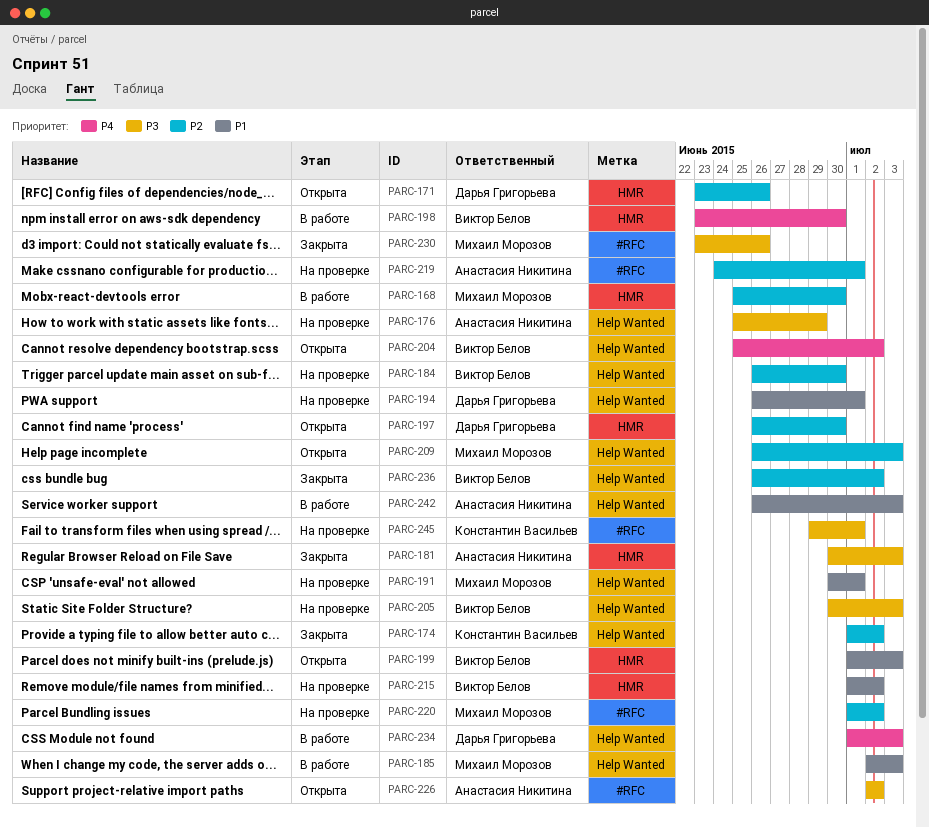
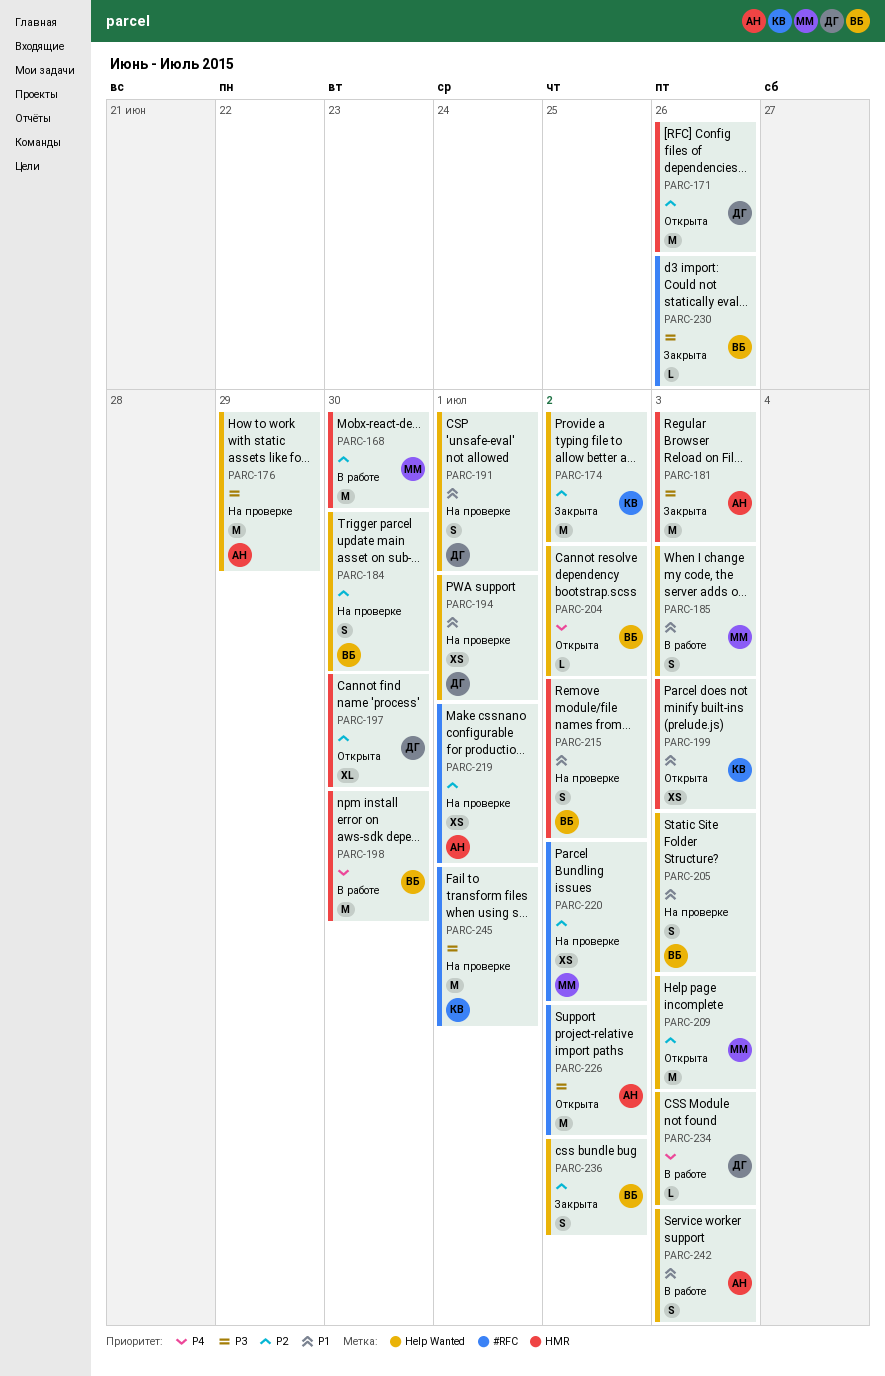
PARC-191, owner: Михаил Морозов -> Дарья Григорьева
PARC-199, owner: Виктор Белов -> Константин Васильев
PARC-205, priority: P3 -> P1
PARC-230, owner: Михаил Морозов -> Виктор Белов

